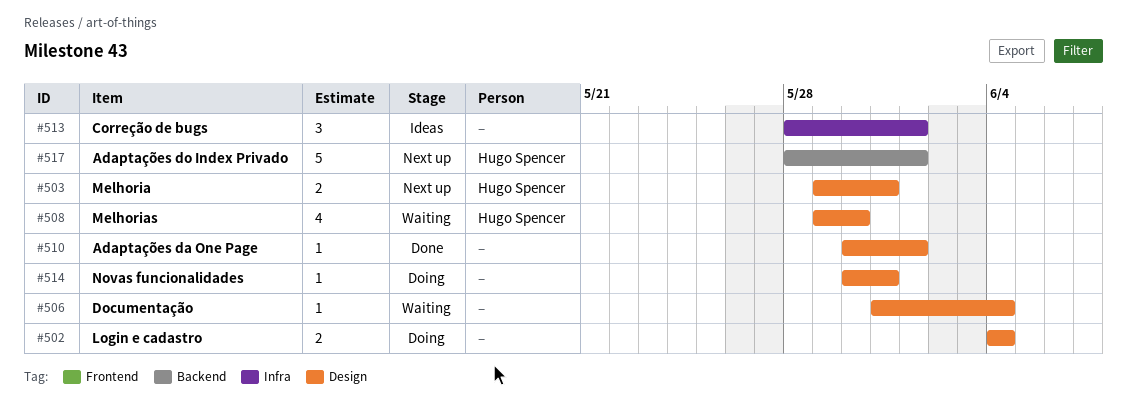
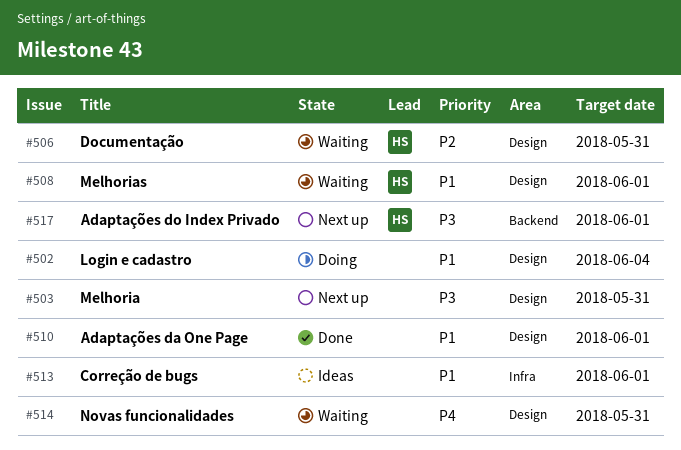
#503, owner: Hugo Spencer -> none
#506, owner: none -> Hugo Spencer
#506, due: Jun 4 -> May 31
#508, due: May 30 -> Jun 1
#514, status: Doing -> Waiting

